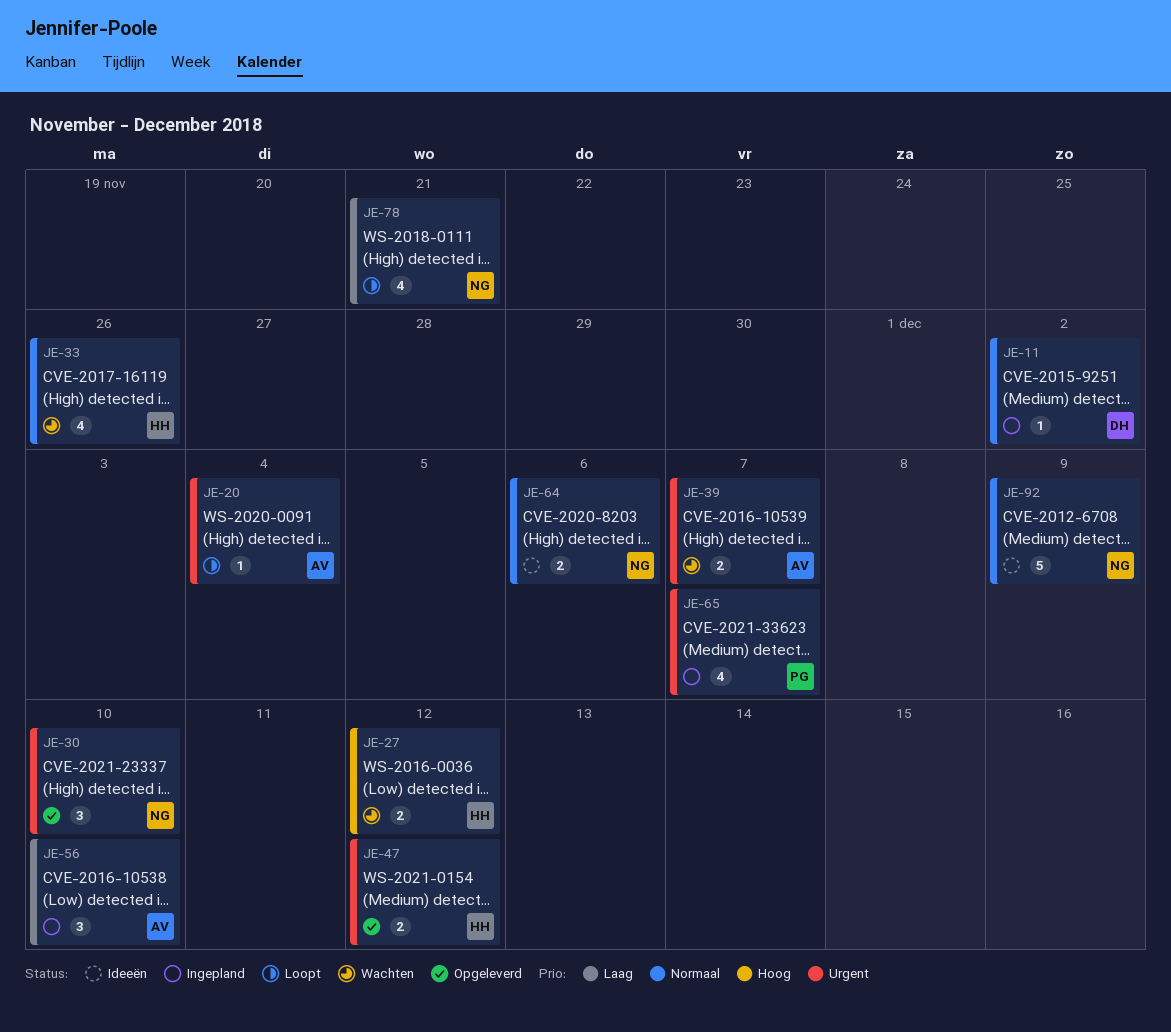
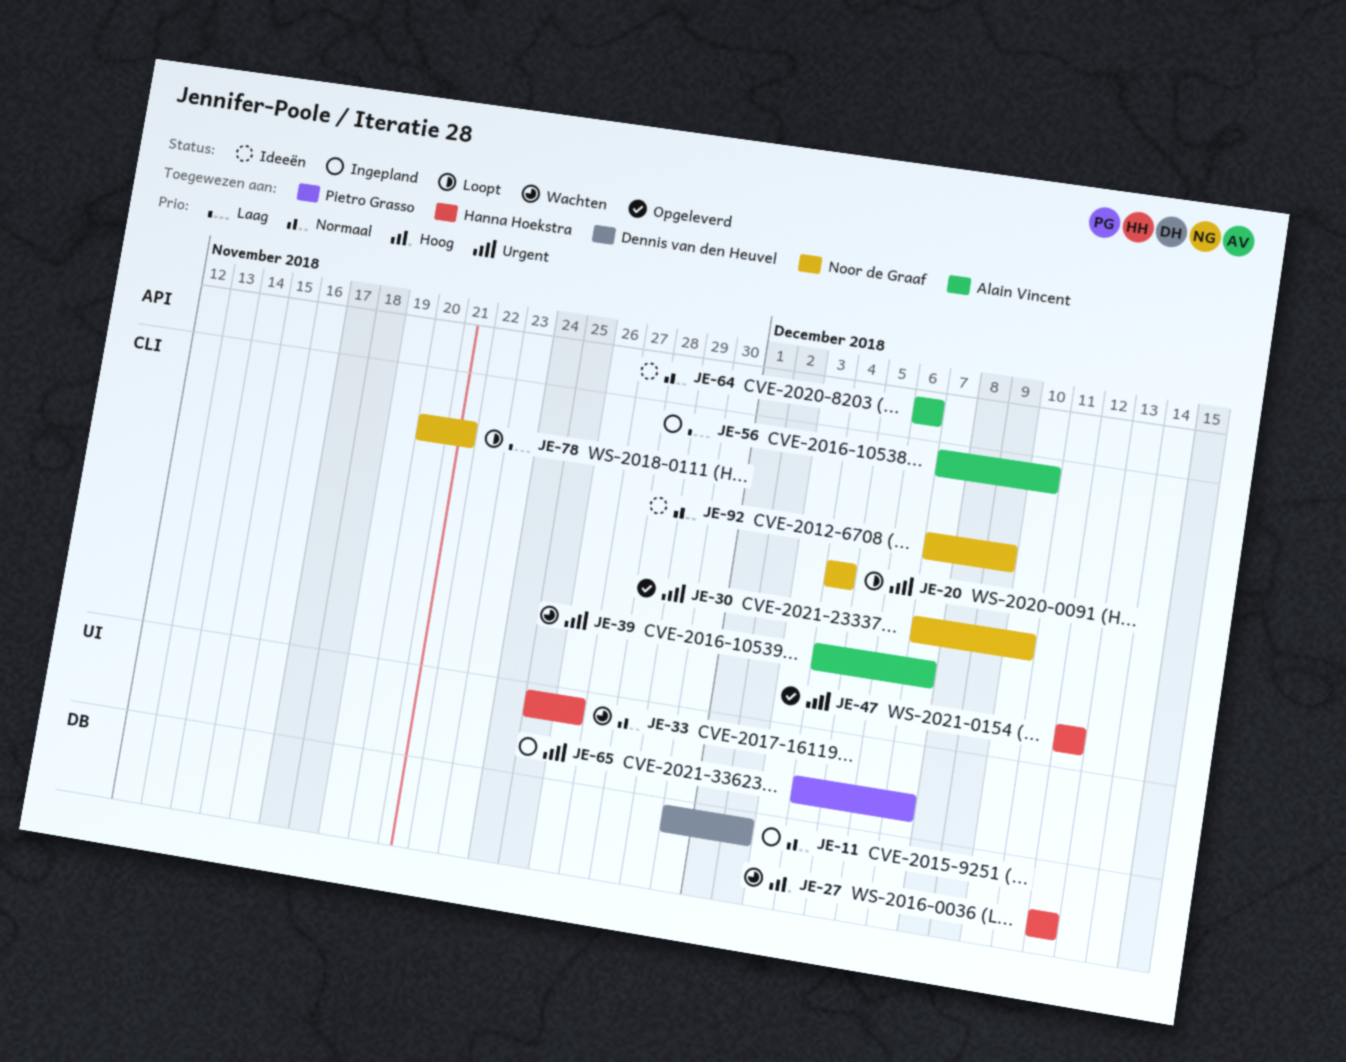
JE-20, owner: Alain Vincent -> Noor de Graaf
JE-64, owner: Noor de Graaf -> Alain Vincent

